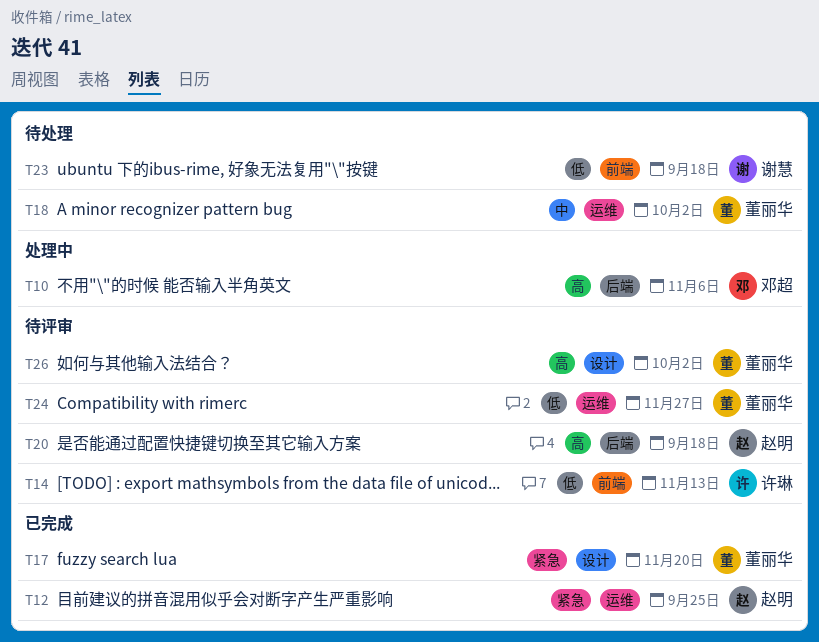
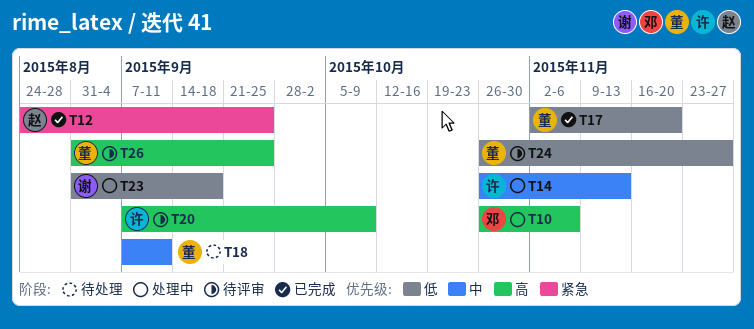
T14, status: 待评审 -> 处理中
T14, priority: 低 -> 中
T17, priority: 紧急 -> 低
T18, due: Oct 2 -> Sep 11
T20, owner: 赵明 -> 许琳
T20, due: Sep 18 -> Oct 9
T23, status: 待处理 -> 处理中
T26, due: Oct 2 -> Sep 25

